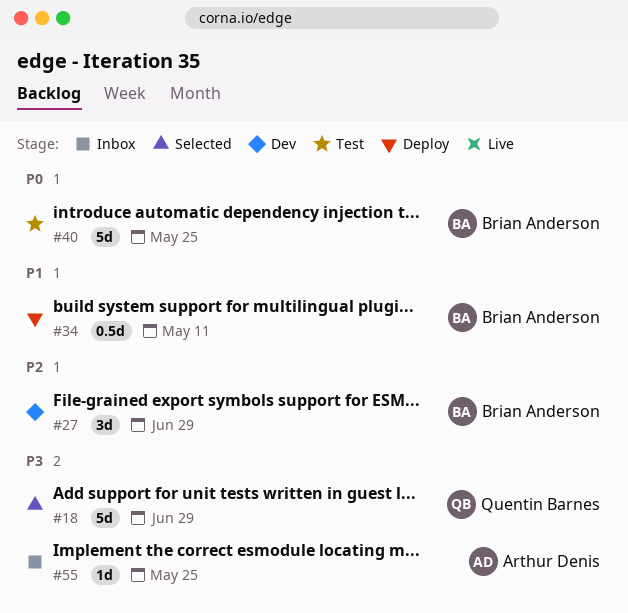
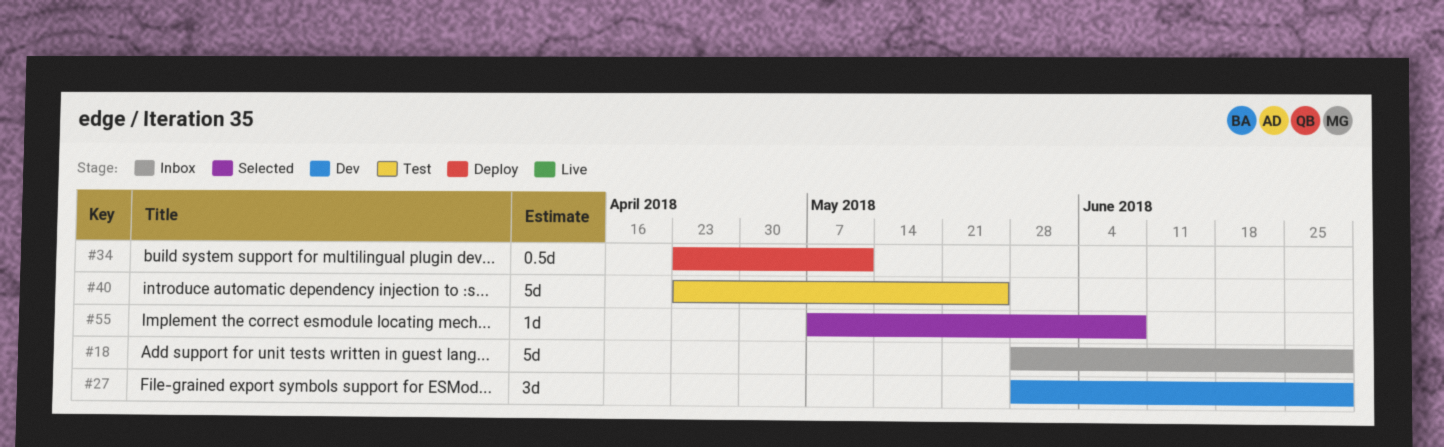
#18, status: Selected -> Inbox
#55, status: Inbox -> Selected
#55, due: May 25 -> Jun 8

